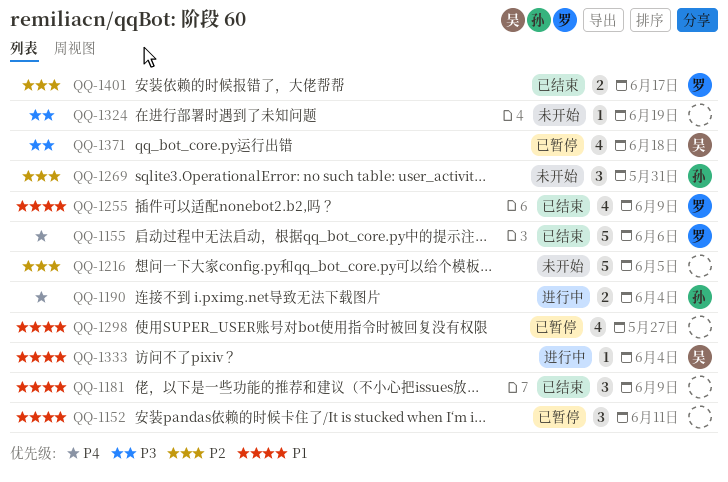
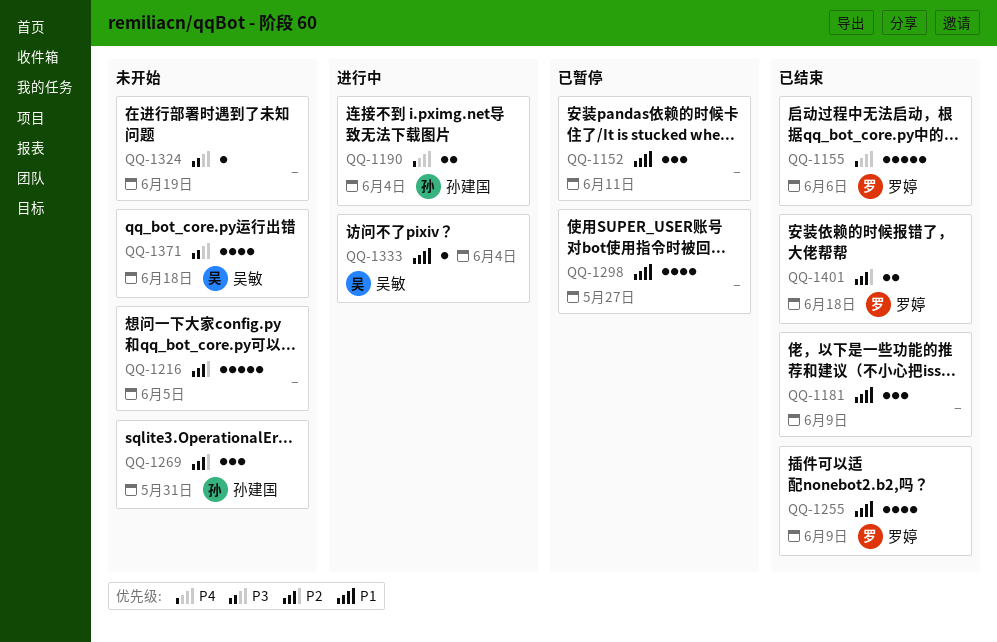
QQ-1371, status: 已暂停 -> 未开始
QQ-1401, due: Jun 17 -> Jun 18

